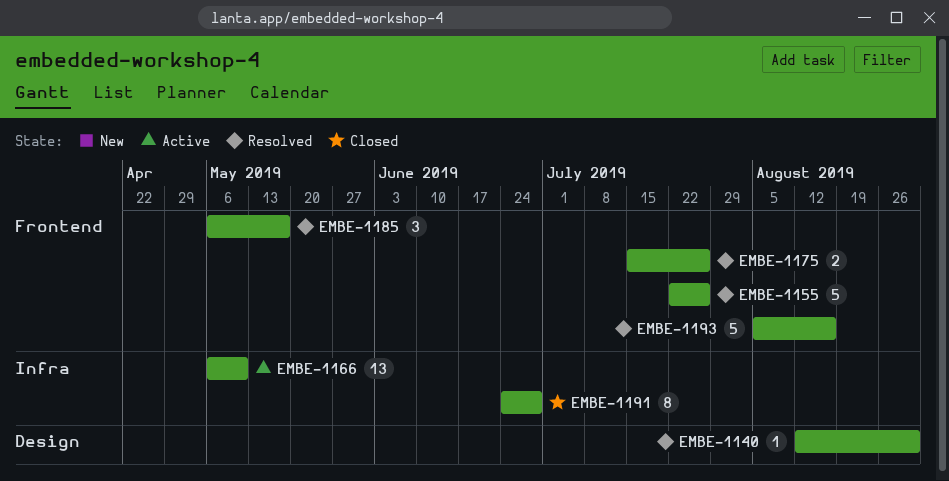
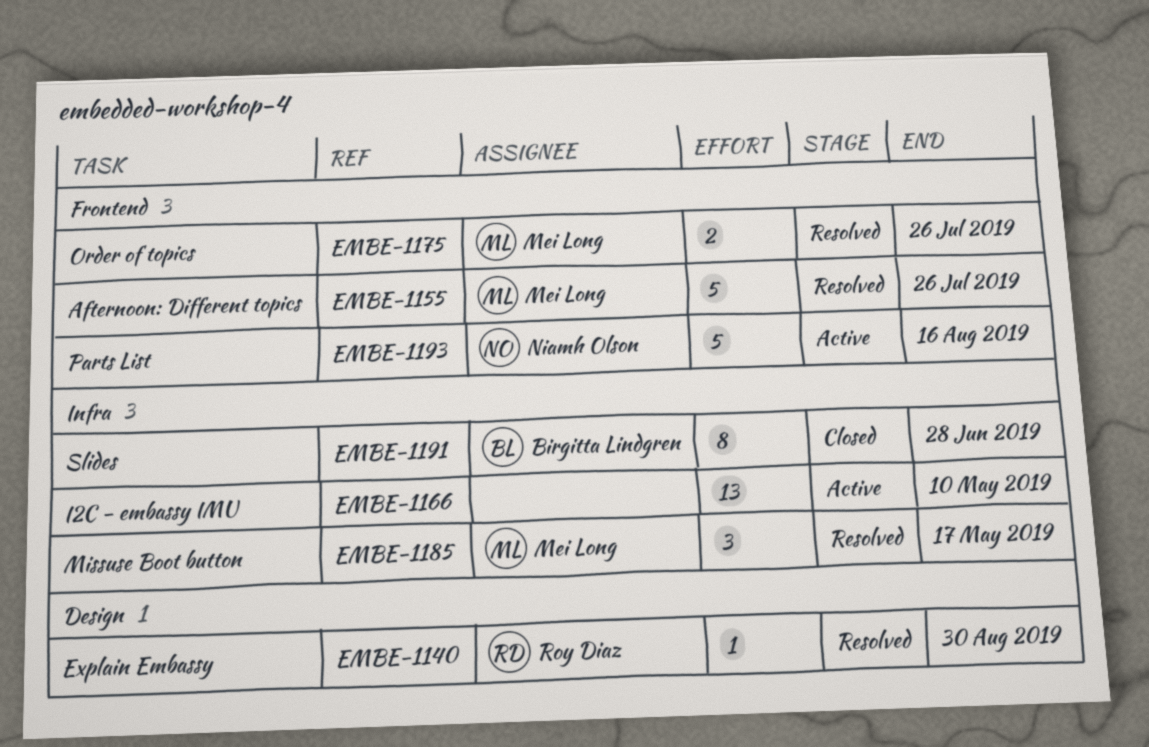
EMBE-1185, label: Frontend -> Infra
EMBE-1193, status: Resolved -> Active

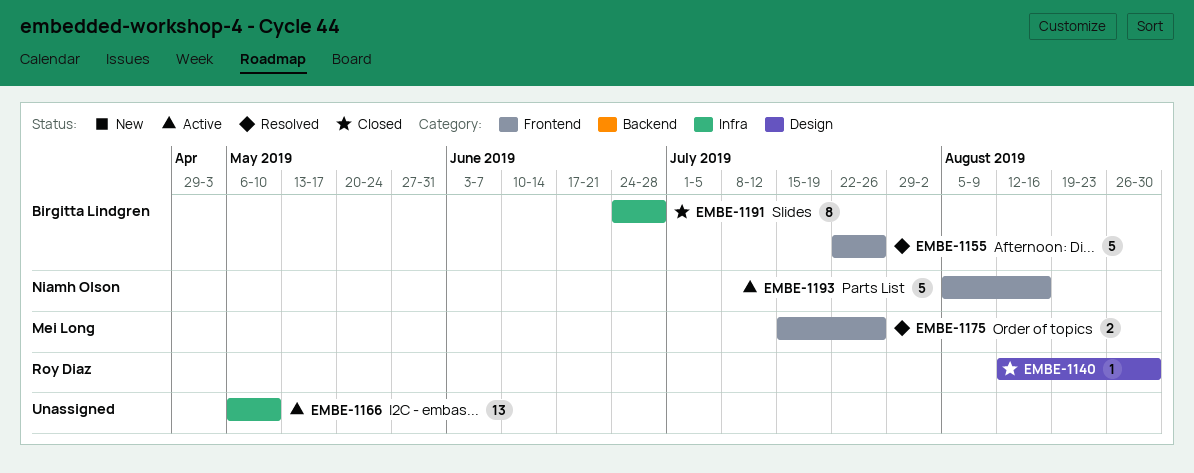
EMBE-1140, status: Resolved -> Closed
EMBE-1155, owner: Mei Long -> Birgitta Lindgren
EMBE-1185: present -> none

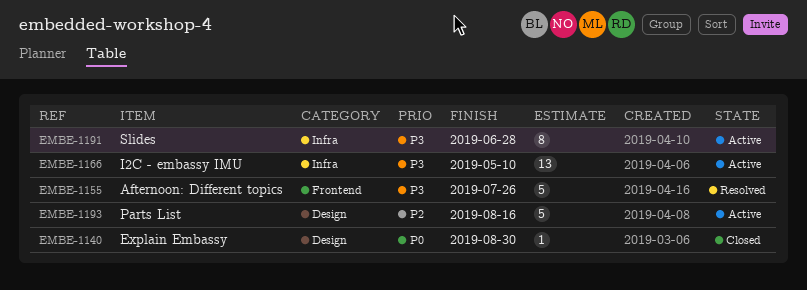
EMBE-1175: present -> none
EMBE-1191, status: Closed -> Active
EMBE-1193, label: Frontend -> Design

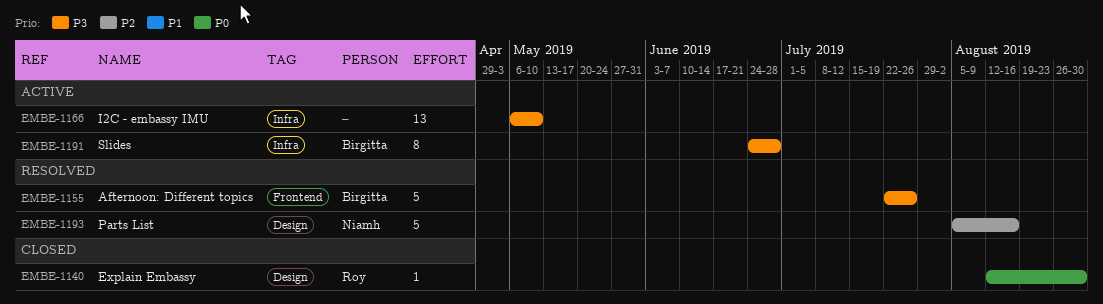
EMBE-1193, status: Active -> Resolved

